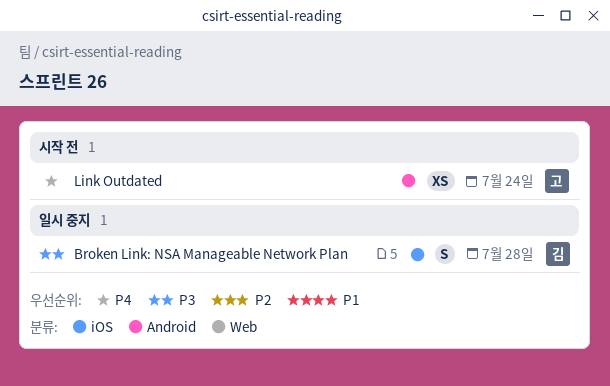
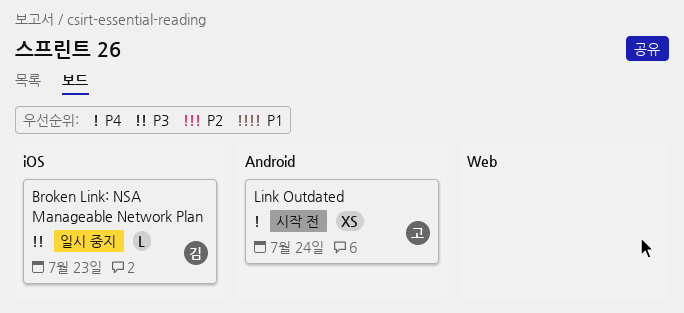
Broken Link: NSA Manageable Network Plan, estimate: S -> L
Broken Link: NSA Manageable Network Plan, due: Jul 28 -> Jul 23

